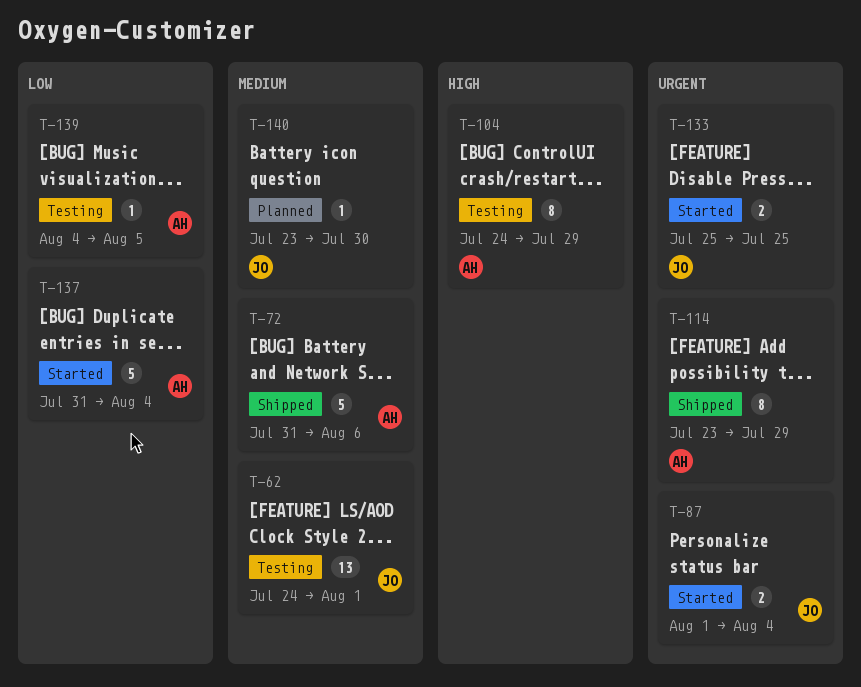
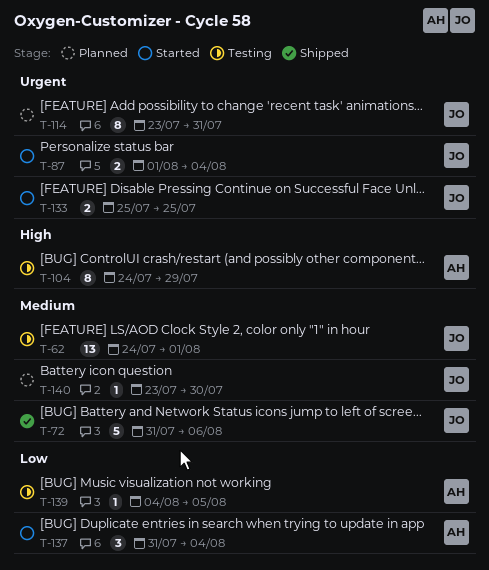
T-72, owner: AH -> JO
T-114, status: Shipped -> Planned
T-114, owner: AH -> JO
T-114, due: Jul 29 -> Jul 31
T-137, estimate: 5 -> 3

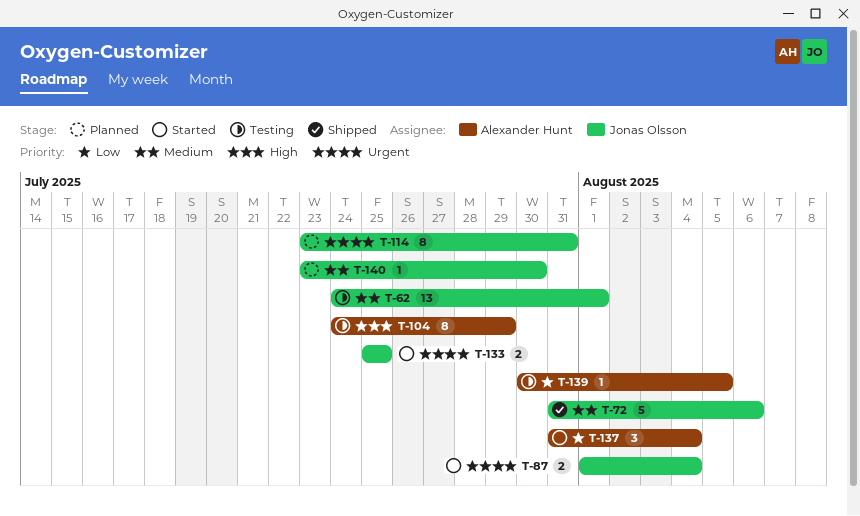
T-139, start: Aug 4 -> Jul 30

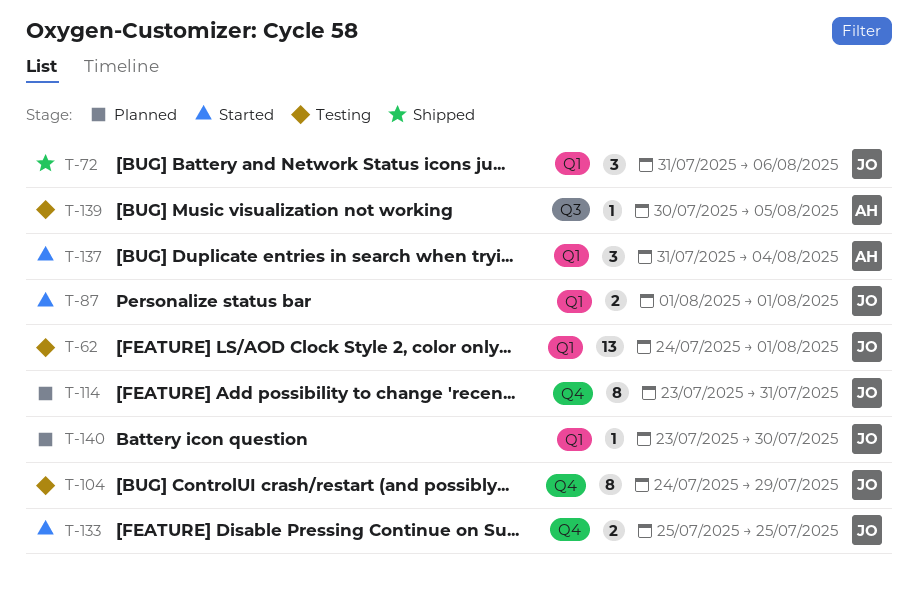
T-72, estimate: 5 -> 3
T-87, due: Aug 4 -> Aug 1
T-104, owner: Alexander Hunt -> Jonas Olsson

